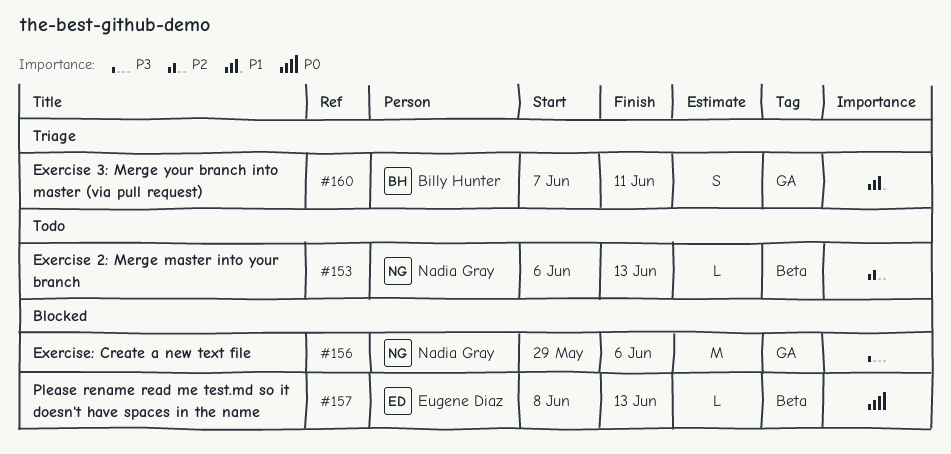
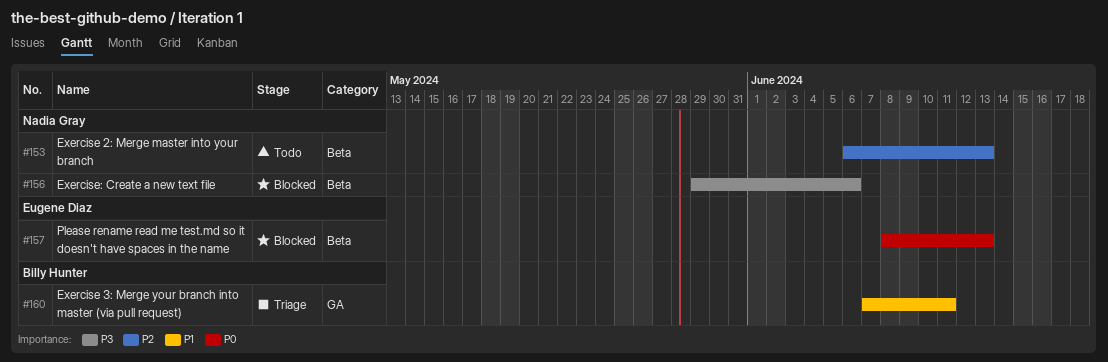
#156, label: GA -> Beta

